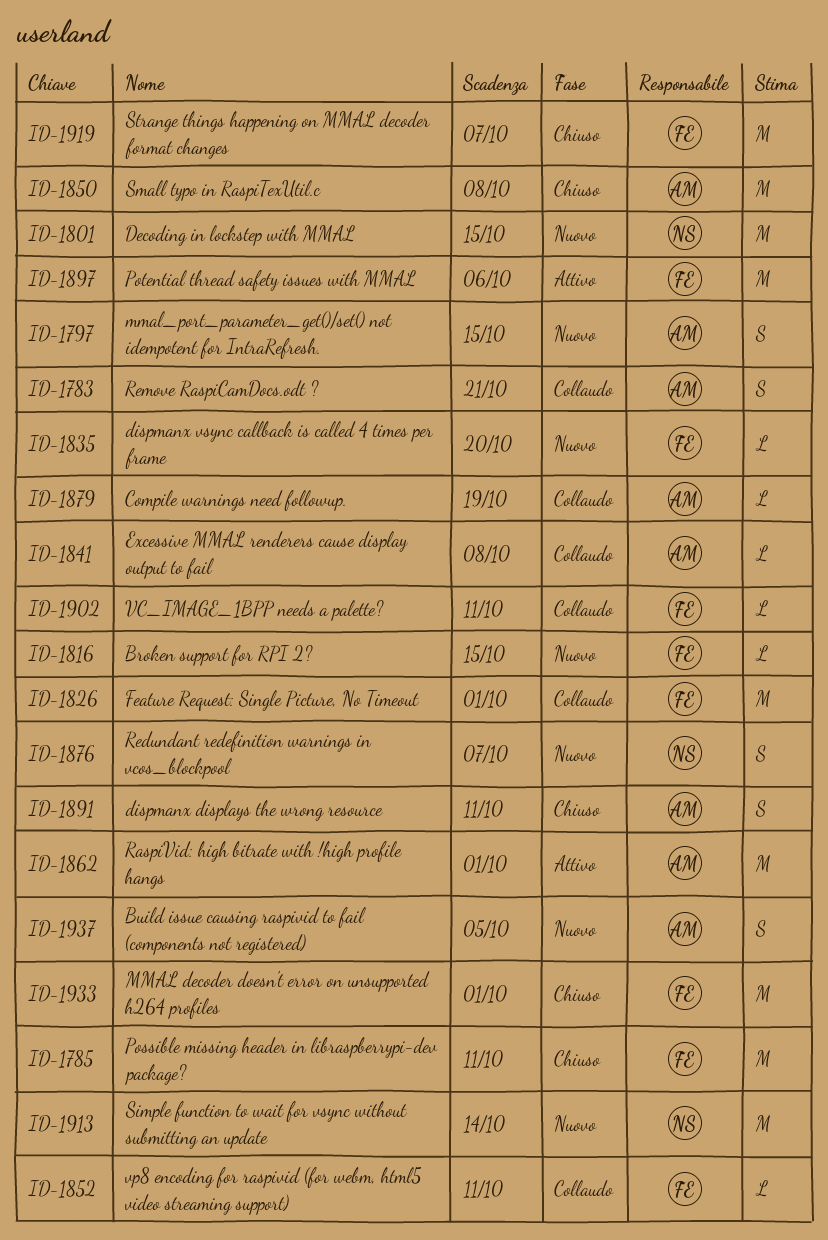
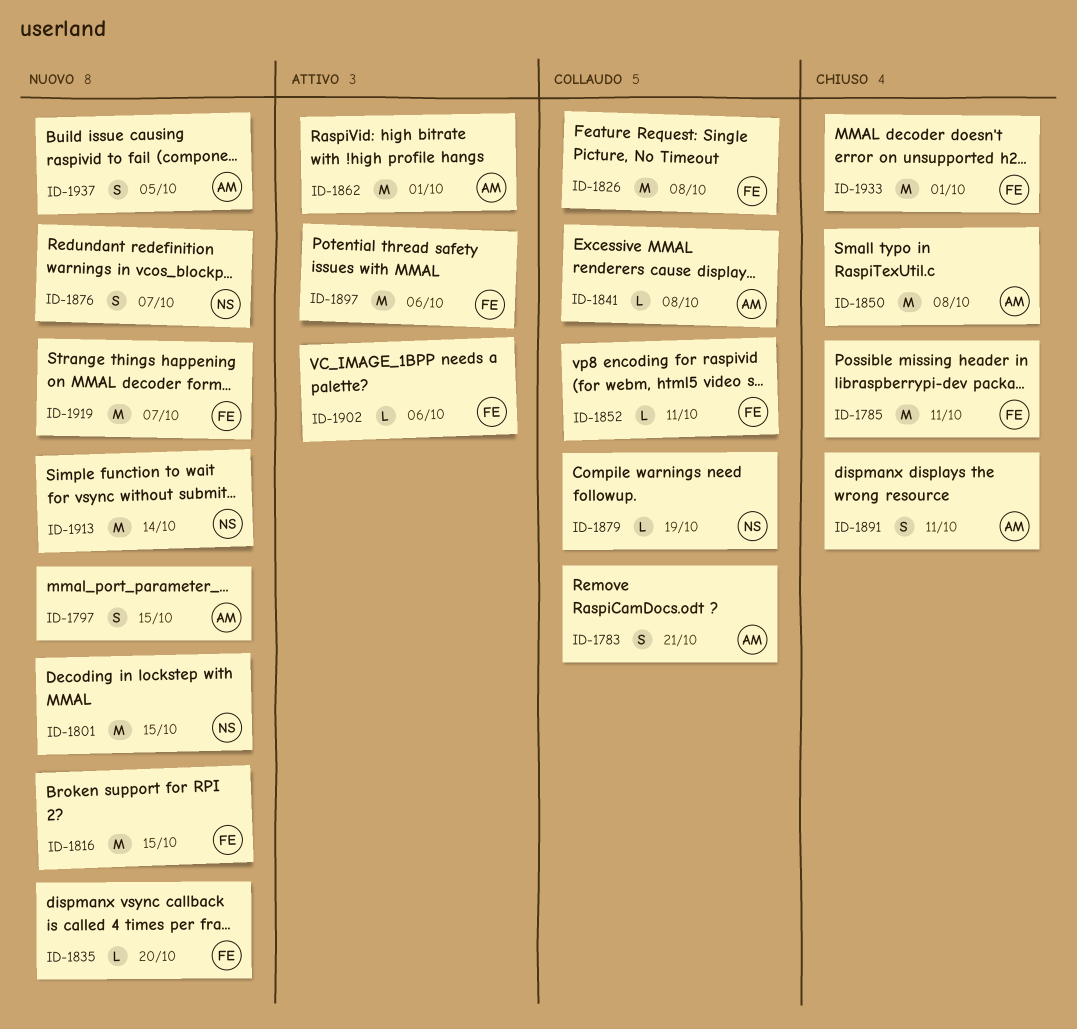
ID-1816, estimate: L -> M
ID-1826, due: Oct 1 -> Oct 8
ID-1879, owner: AM -> NS
ID-1902, status: Collaudo -> Attivo
ID-1902, due: Oct 11 -> Oct 6
ID-1919, status: Chiuso -> Nuovo

